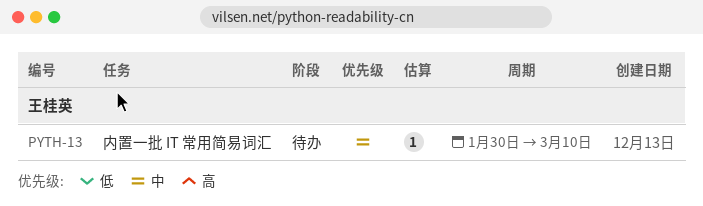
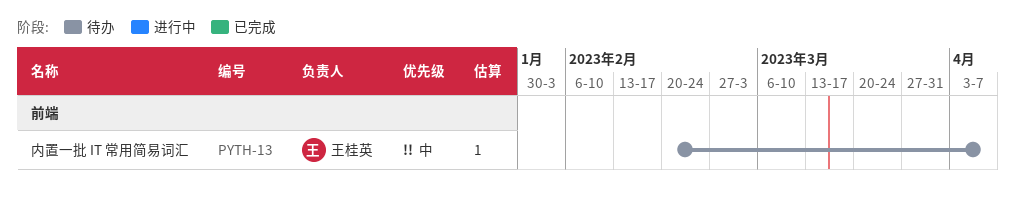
PYTH-13, start: Jan 30 -> Feb 20
PYTH-13, due: Mar 10 -> Apr 7

